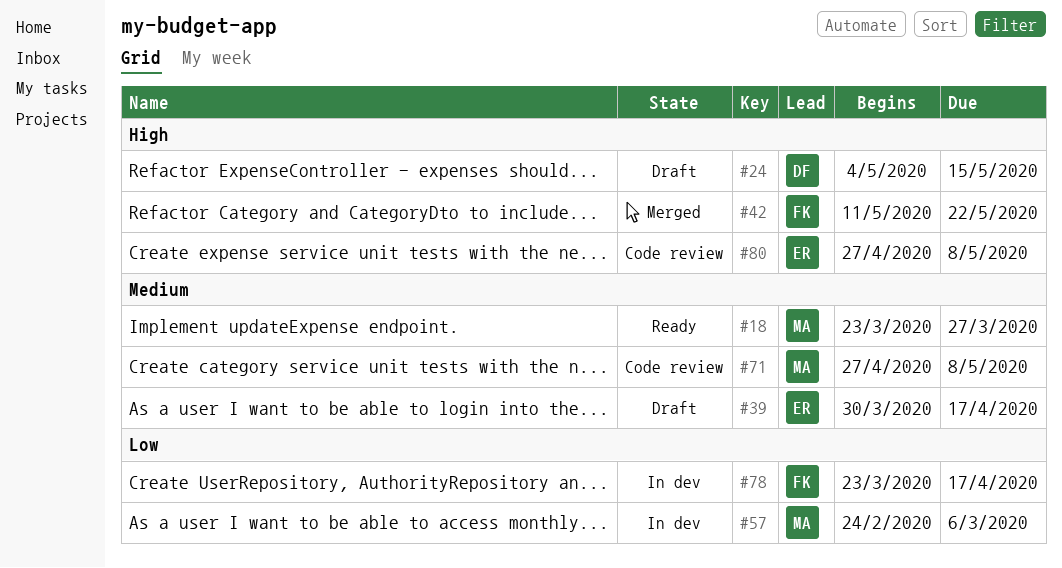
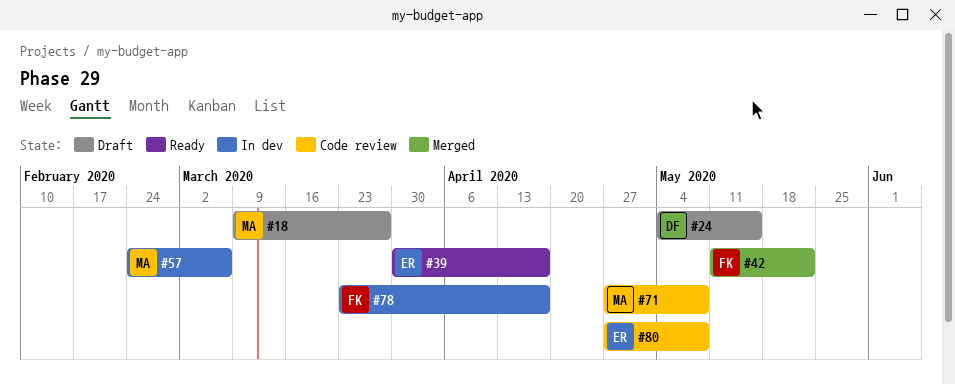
#18, status: Ready -> Draft
#18, start: Mar 23 -> Mar 9
#39, status: Draft -> Ready

